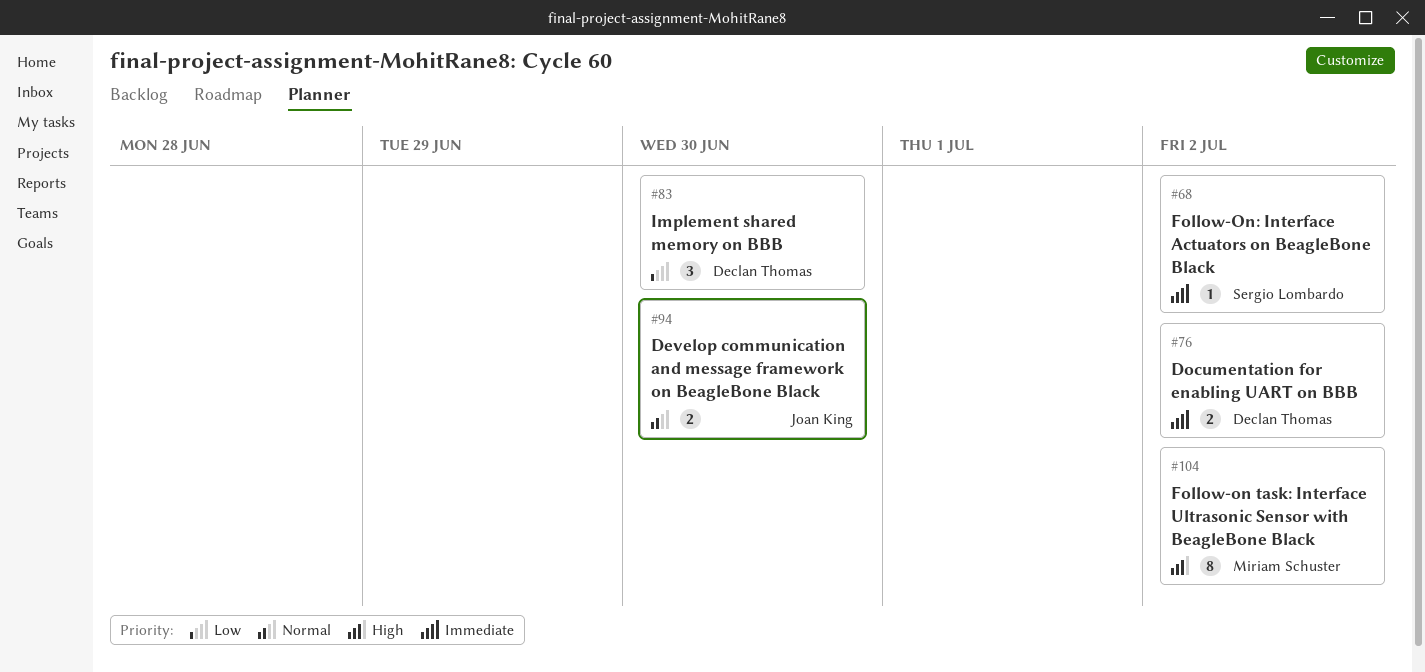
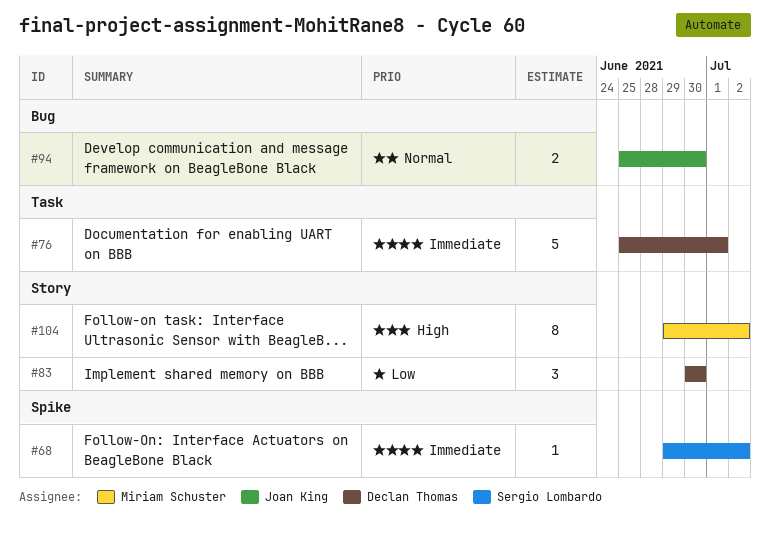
#76, estimate: 2 -> 5
#76, due: Jul 2 -> Jul 1

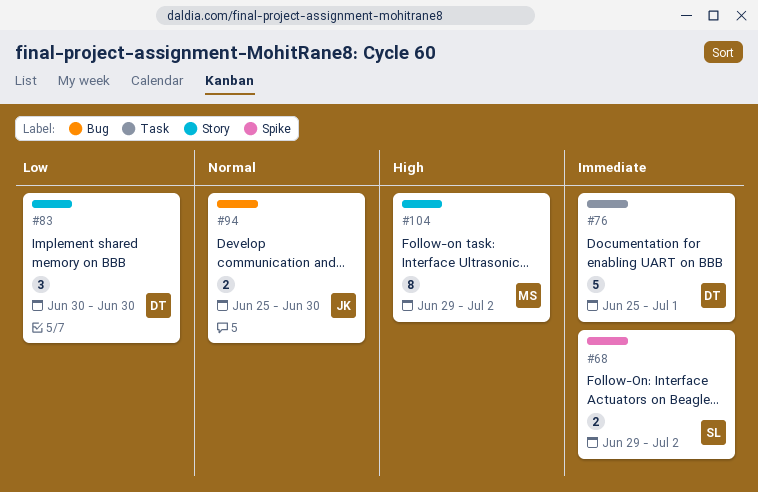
#68, estimate: 1 -> 2

